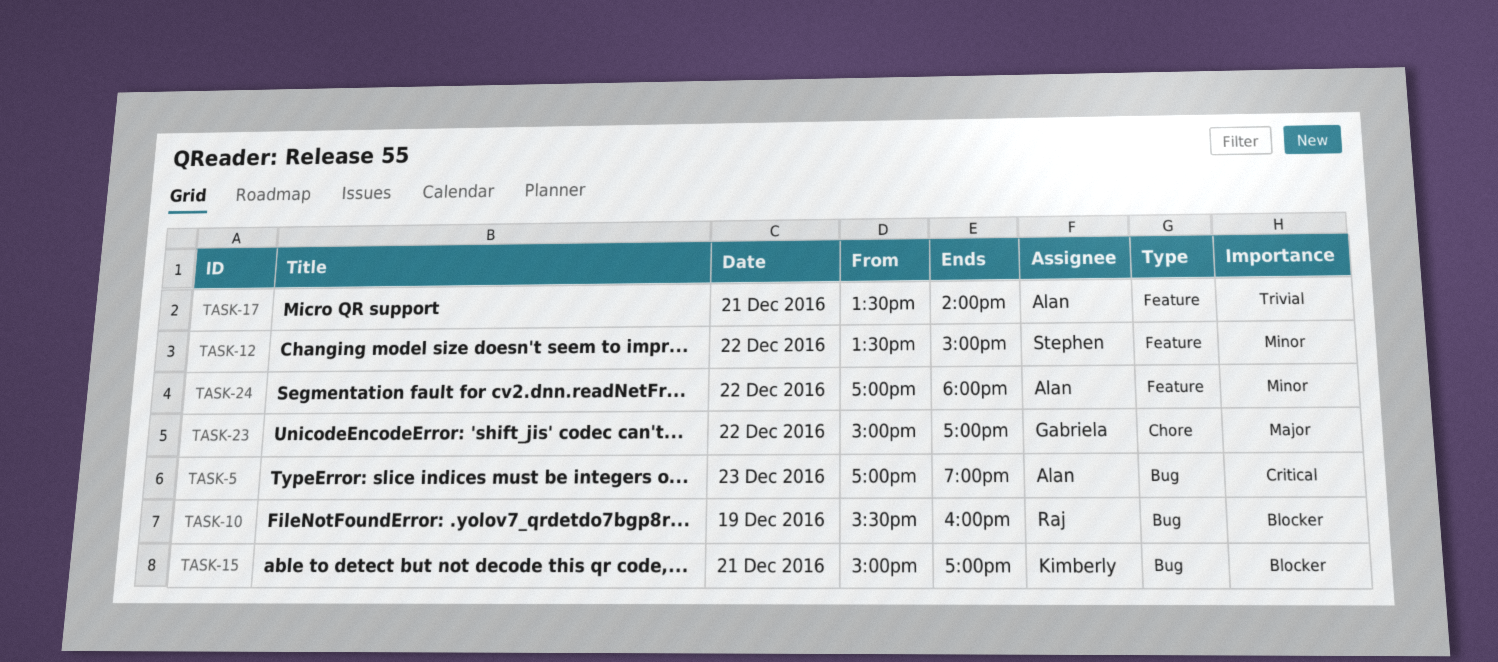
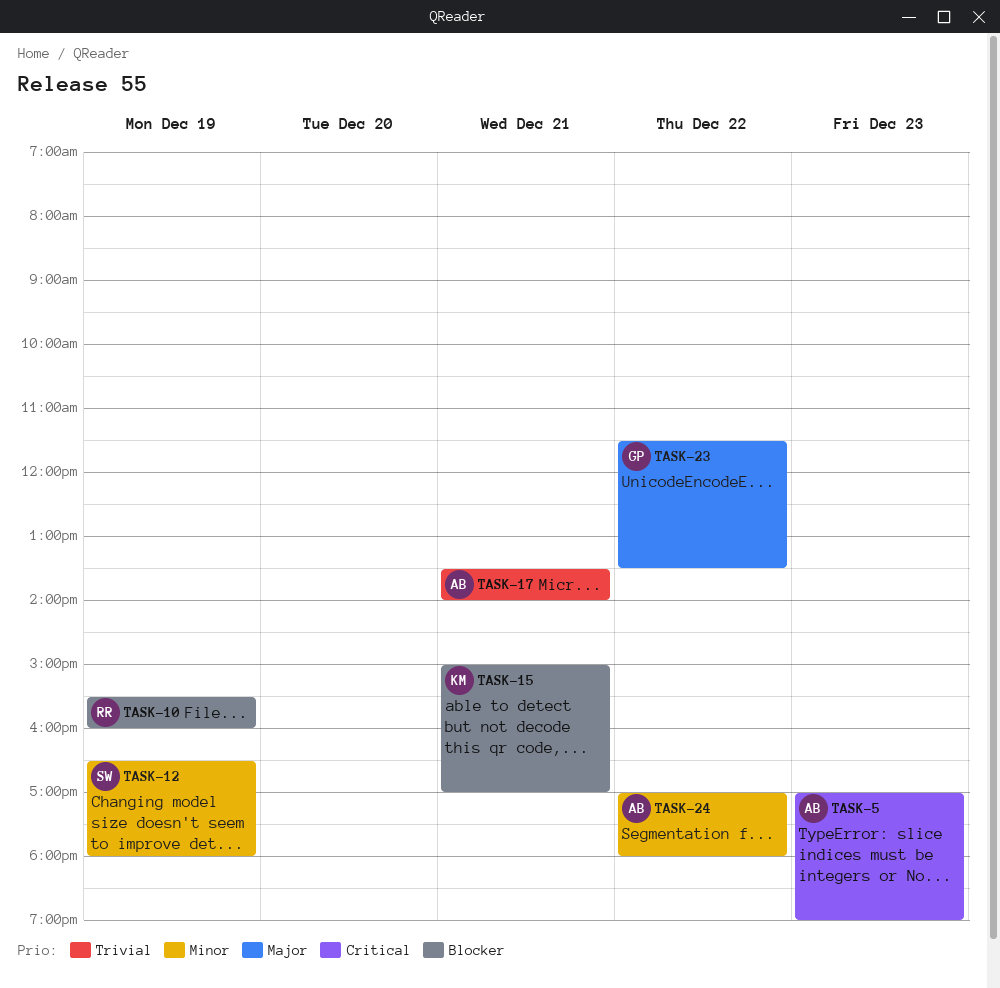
TASK-12, day: Dec 22 -> Dec 19
TASK-12, begins: 13:30 -> 16:30
TASK-12, ends: 15:00 -> 18:00
TASK-23, begins: 15:00 -> 11:30
TASK-23, ends: 17:00 -> 13:30

